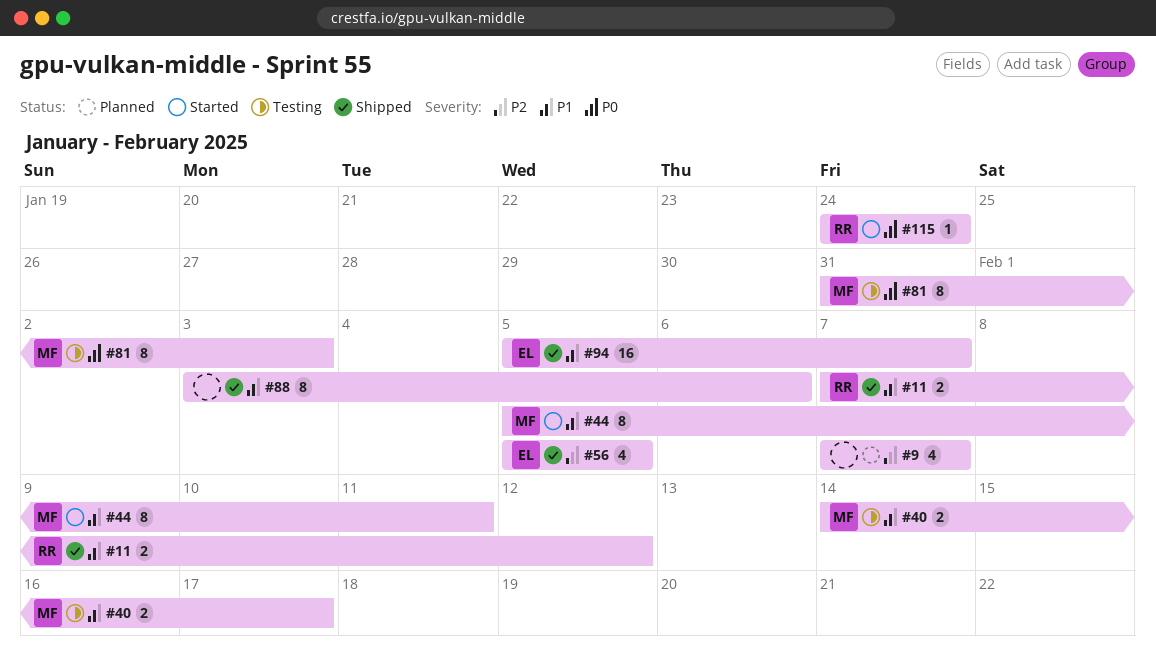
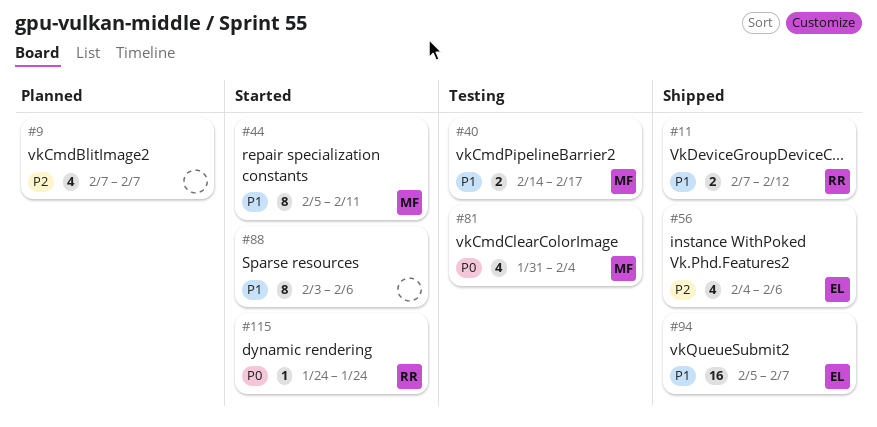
#56, start: Feb 5 -> Feb 4
#56, due: Feb 5 -> Feb 6
#81, estimate: 8 -> 4
#81, due: Feb 3 -> Feb 4
#88, status: Shipped -> Started

